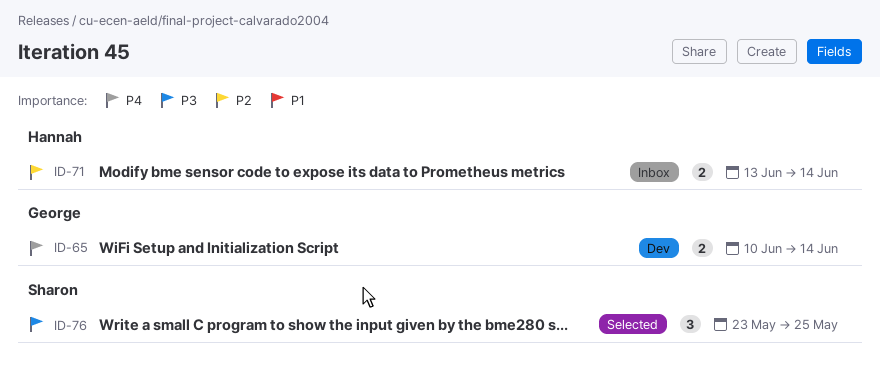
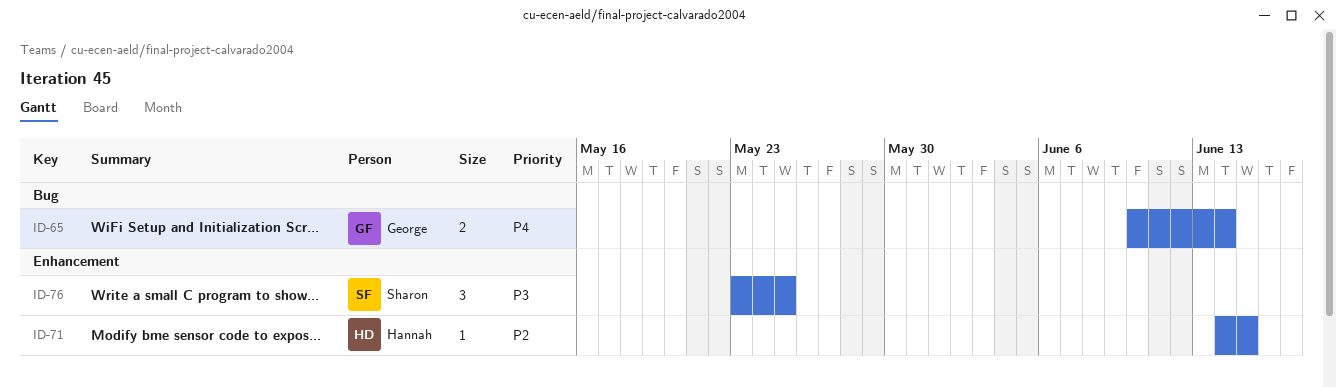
ID-71, estimate: 2 -> 1
ID-71, start: Jun 13 -> Jun 14
ID-71, due: Jun 14 -> Jun 15

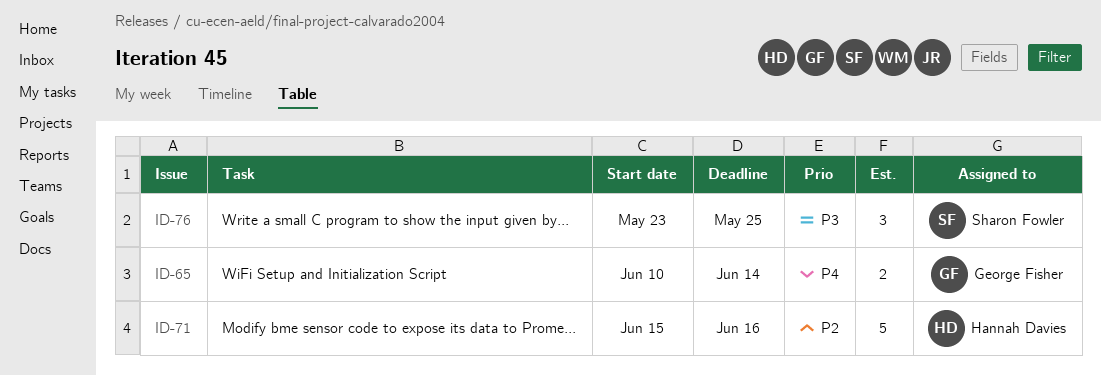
ID-71, estimate: 1 -> 5
ID-71, start: Jun 14 -> Jun 15
ID-71, due: Jun 15 -> Jun 16

